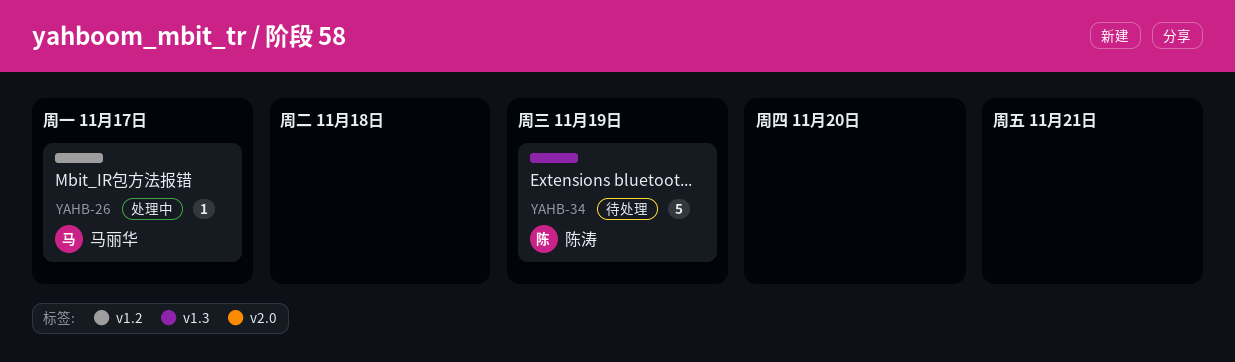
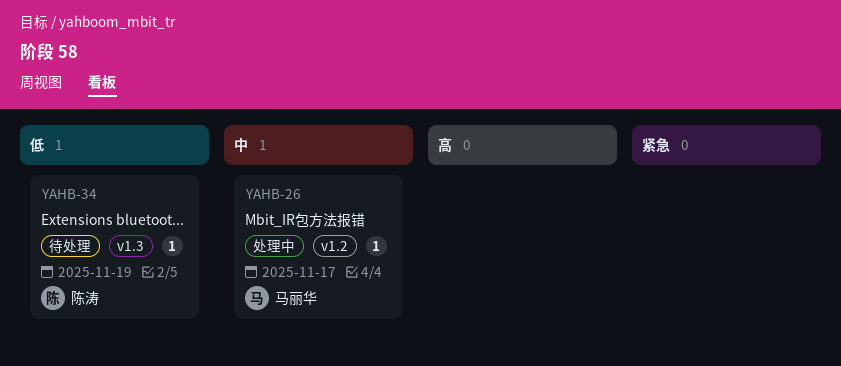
YAHB-34, estimate: 5 -> 1

